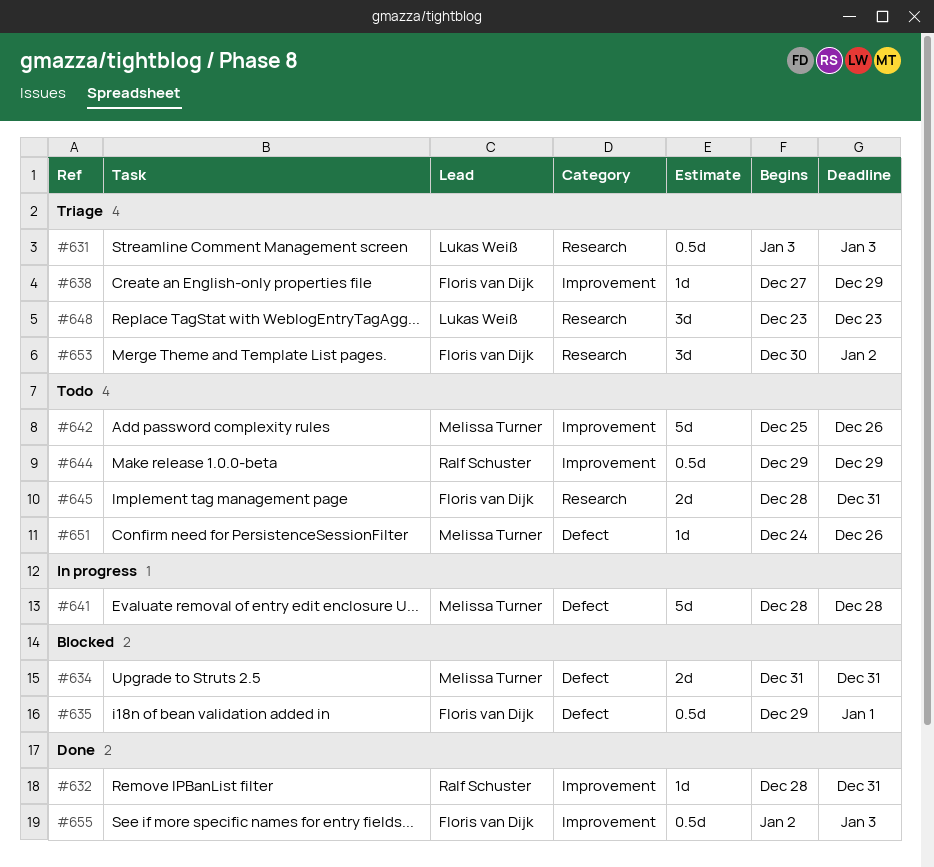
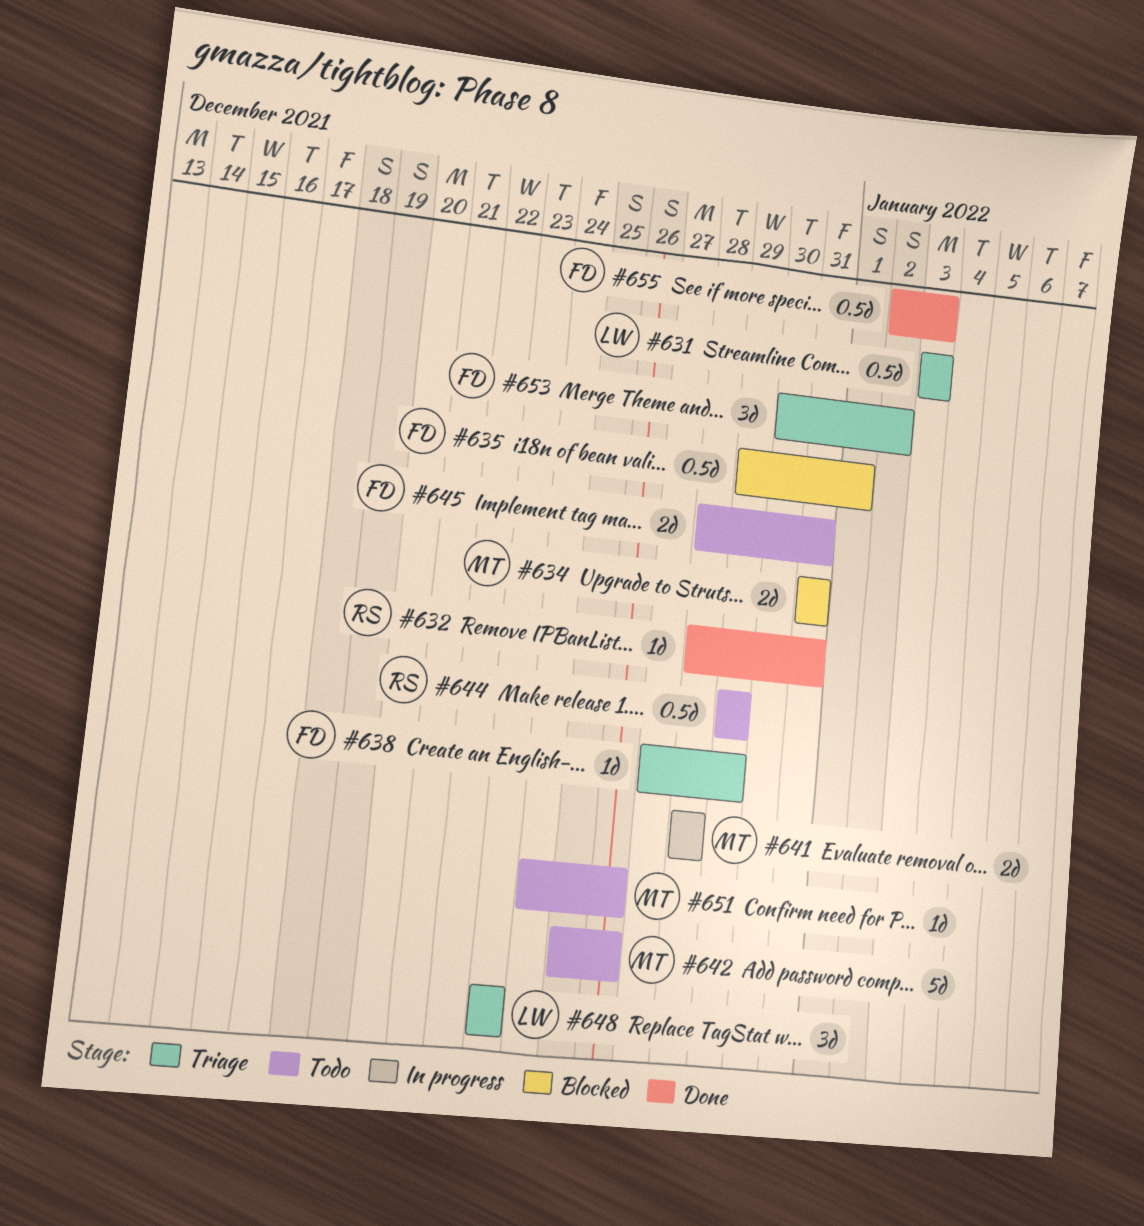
#641, estimate: 5d -> 2d

